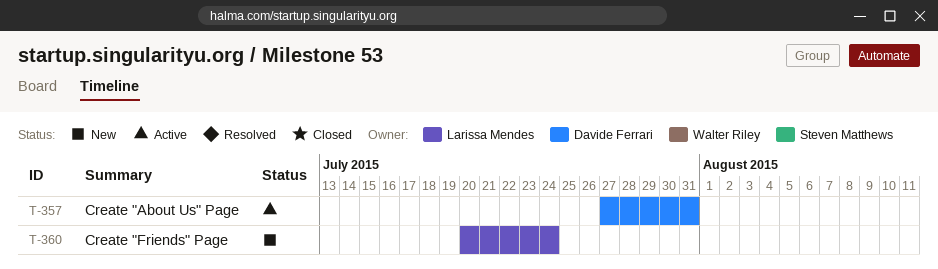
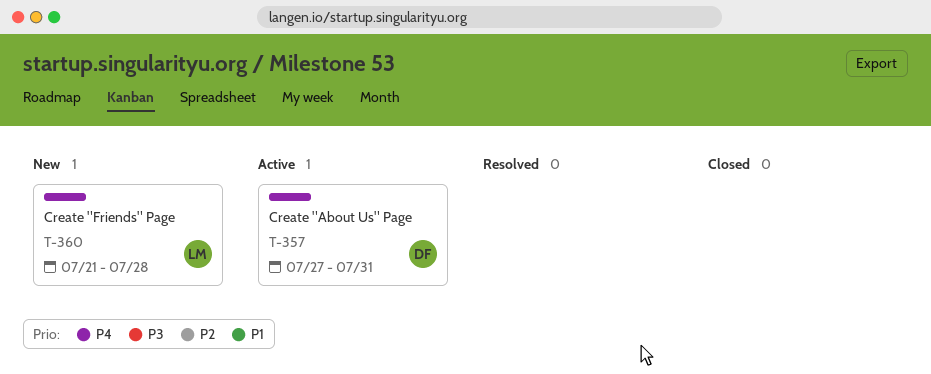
T-360, start: Jul 20 -> Jul 21
T-360, due: Jul 24 -> Jul 28

